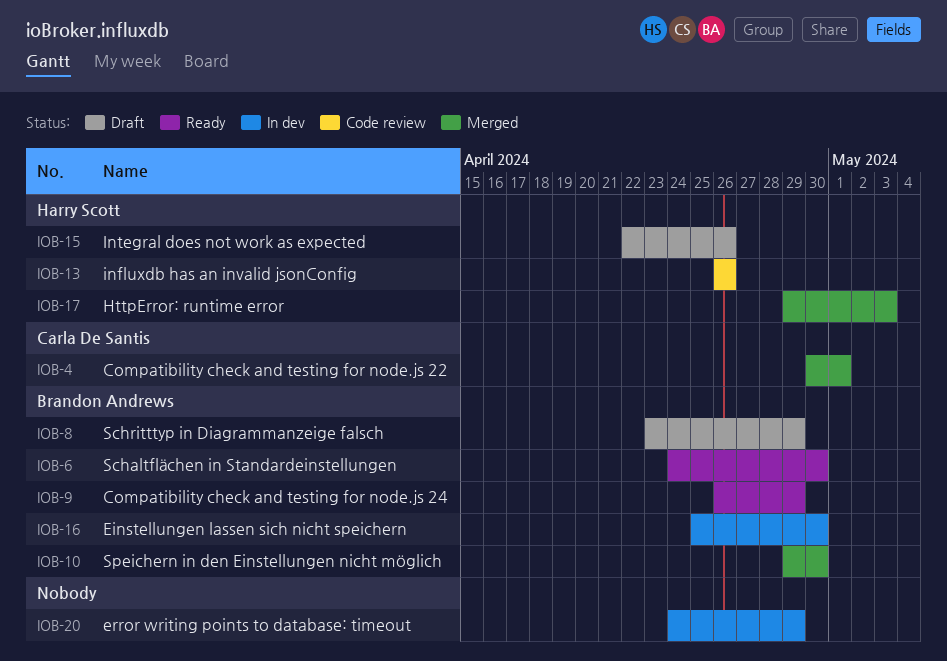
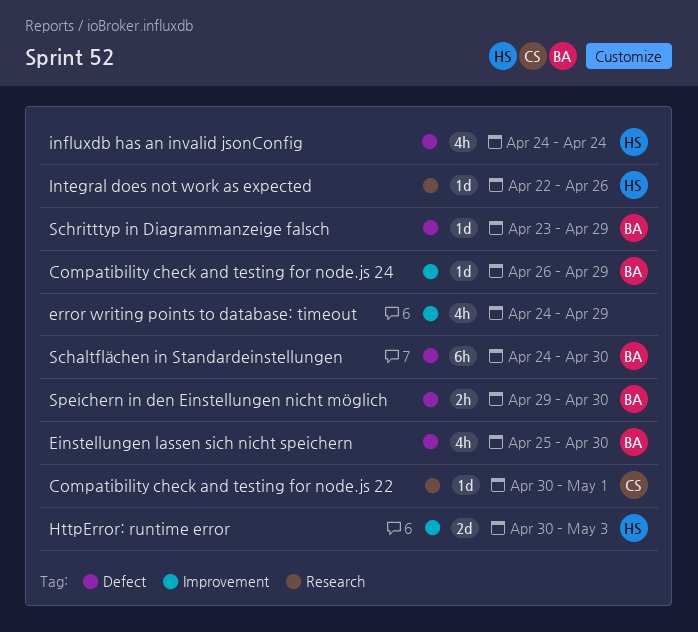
HttpError: runtime error, start: Apr 29 -> Apr 30
influxdb has an invalid jsonConfig, start: Apr 26 -> Apr 24
influxdb has an invalid jsonConfig, due: Apr 26 -> Apr 24

